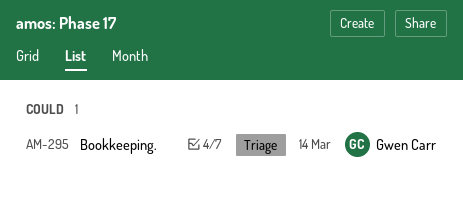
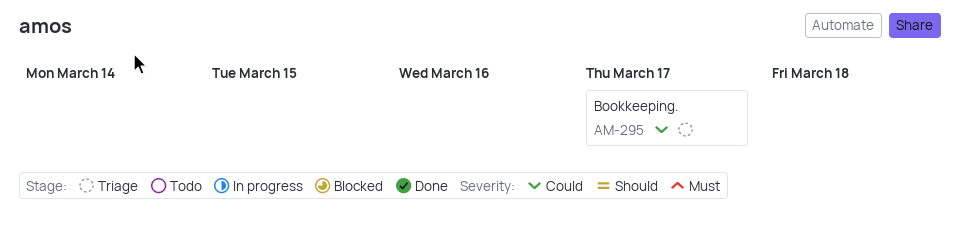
AM-295, due: Mar 14 -> Mar 17

